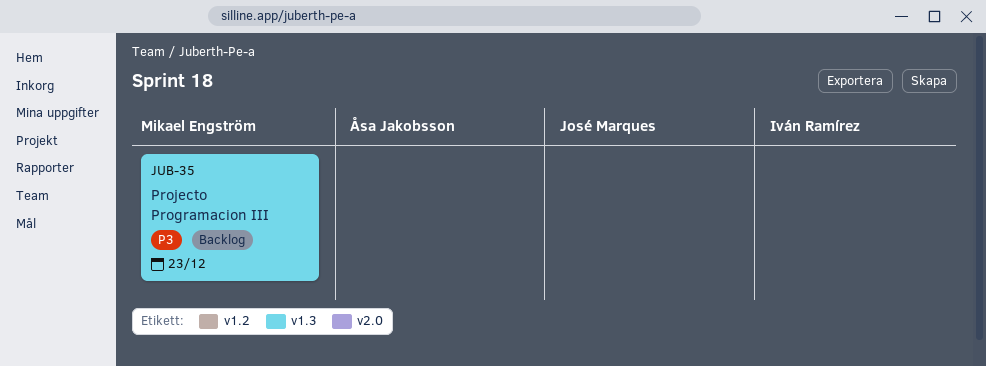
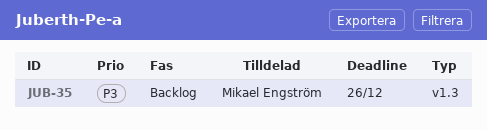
JUB-35, due: Dec 23 -> Dec 26

